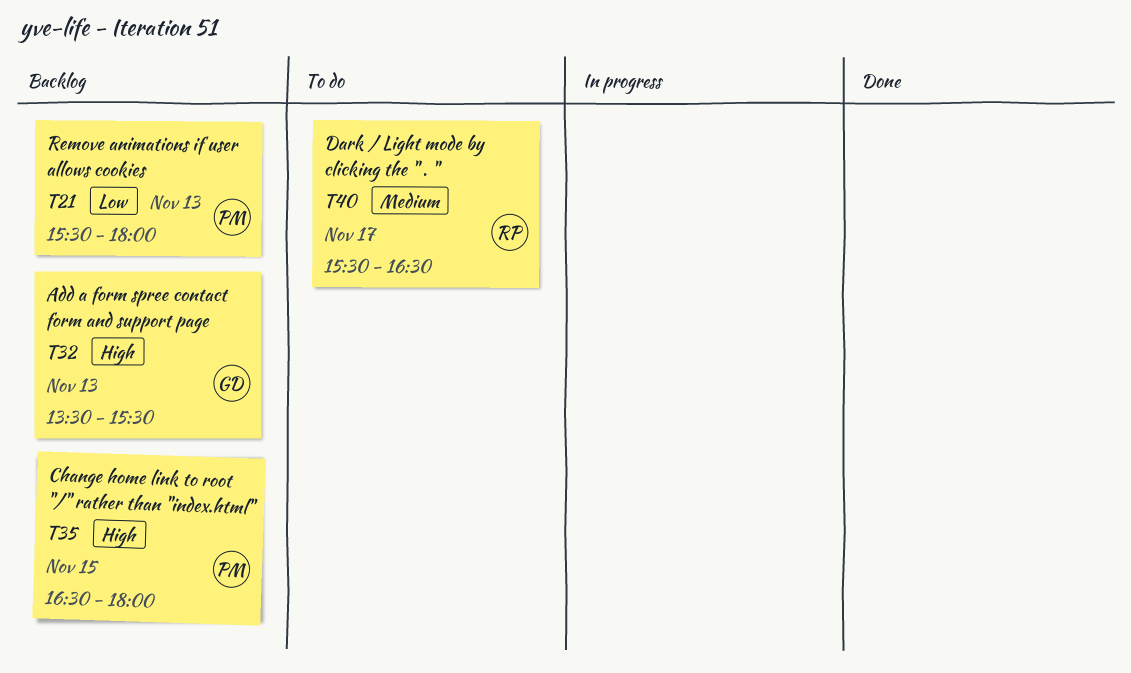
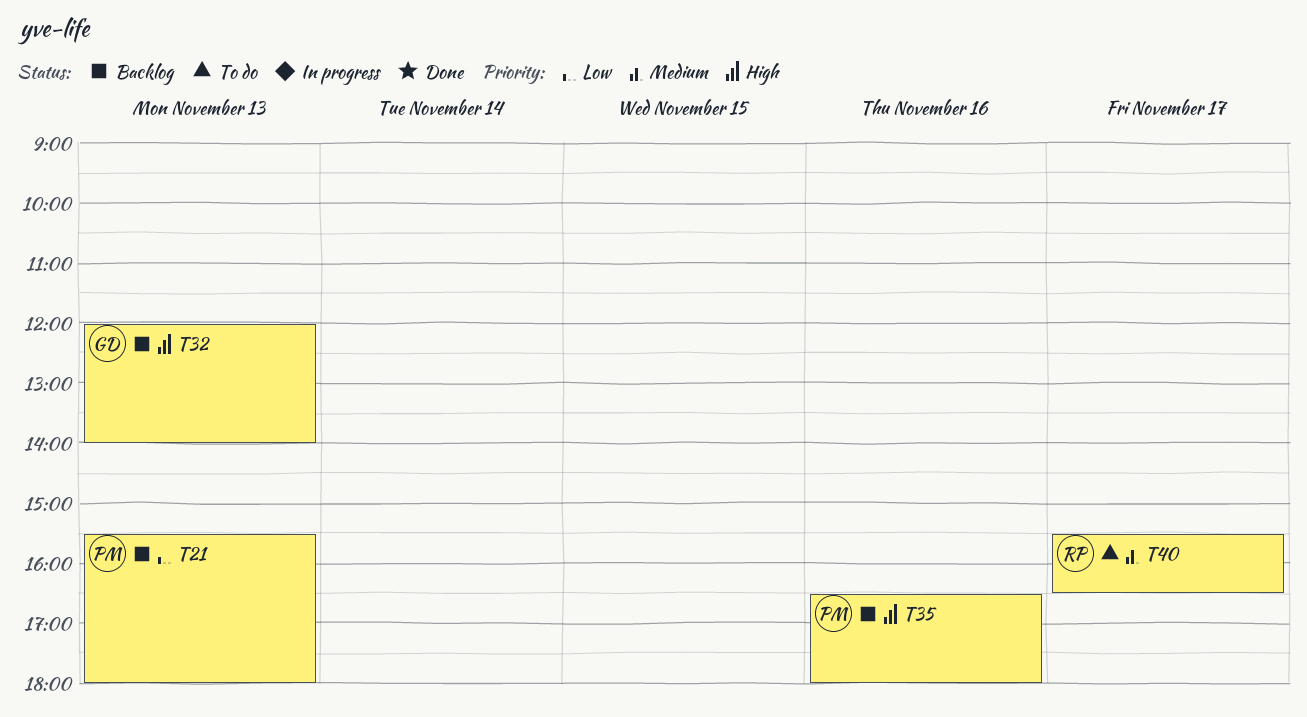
T32, begins: 13:30 -> 12:00
T32, ends: 15:30 -> 14:00
T35, day: Nov 15 -> Nov 16

